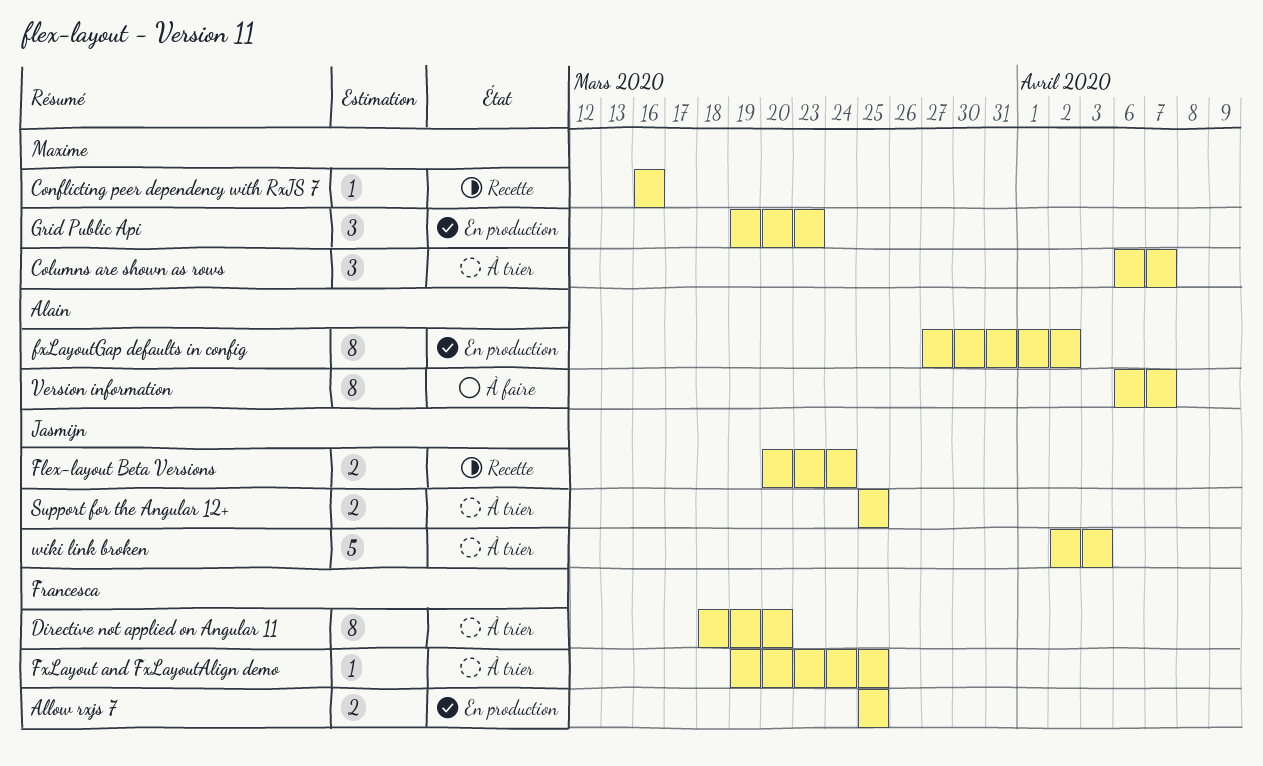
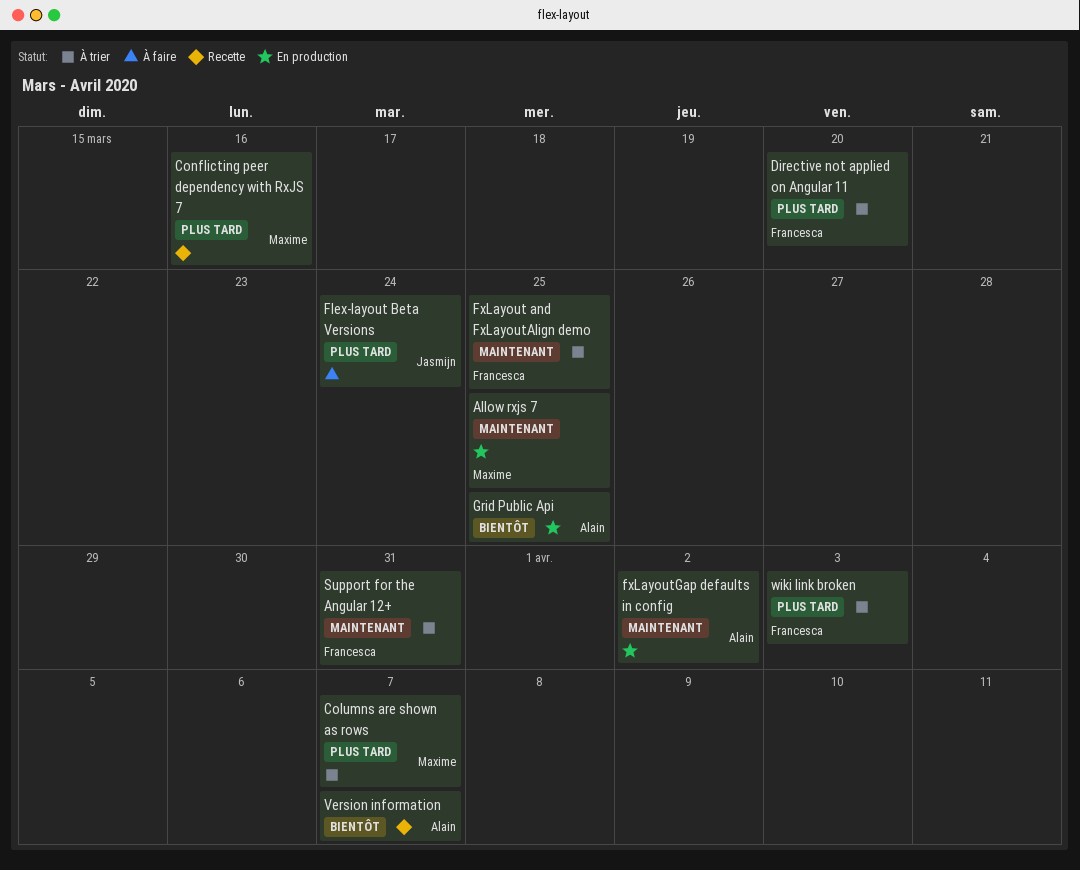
Allow rxjs 7, owner: Francesca -> Maxime
Flex-layout Beta Versions, status: Recette -> À faire
Grid Public Api, owner: Maxime -> Alain
Grid Public Api, due: Mar 23 -> Mar 25
Support for the Angular 12+, owner: Jasmijn -> Francesca
Support for the Angular 12+, due: Mar 25 -> Mar 31
Version information, status: À faire -> Recette
wiki link broken, owner: Jasmijn -> Francesca

